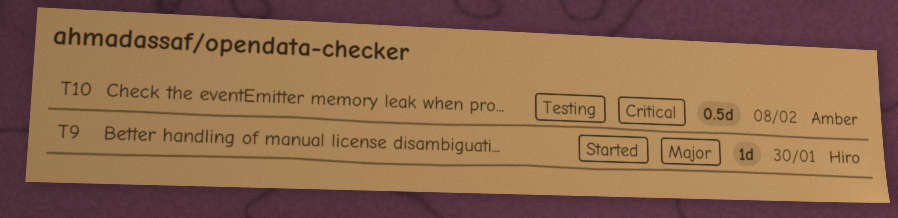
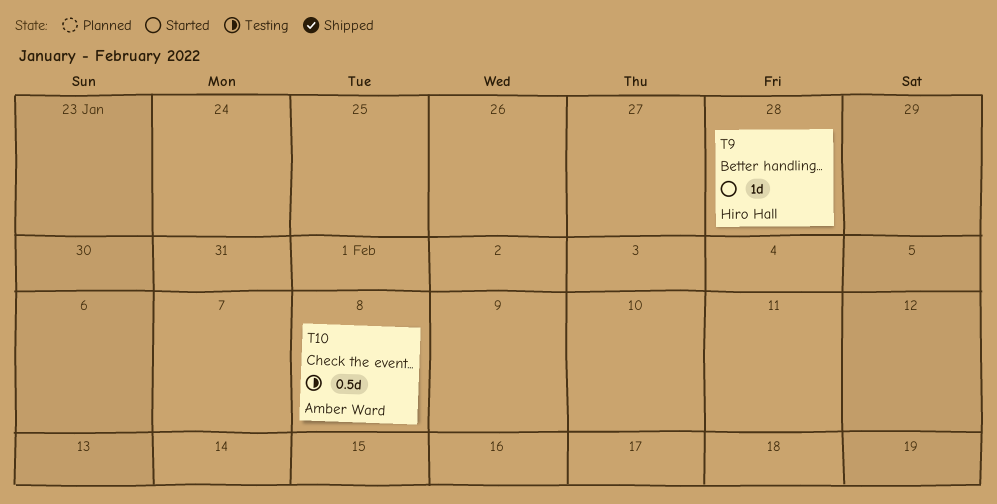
T9, due: Jan 30 -> Jan 28

